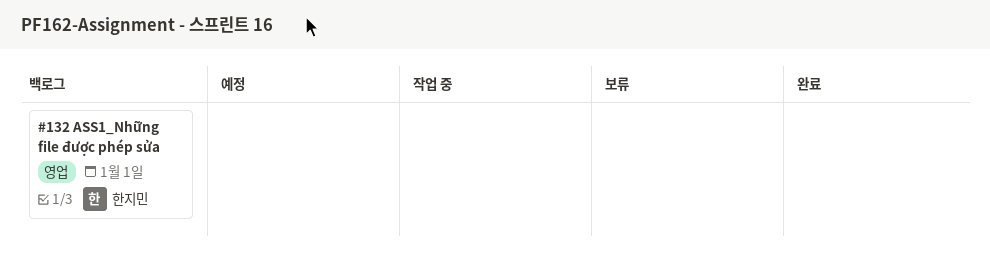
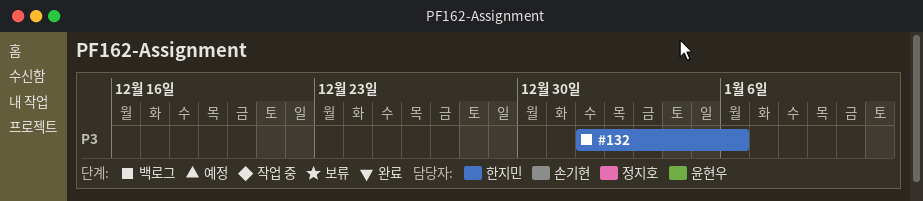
#132, due: Jan 1 -> Jan 6

